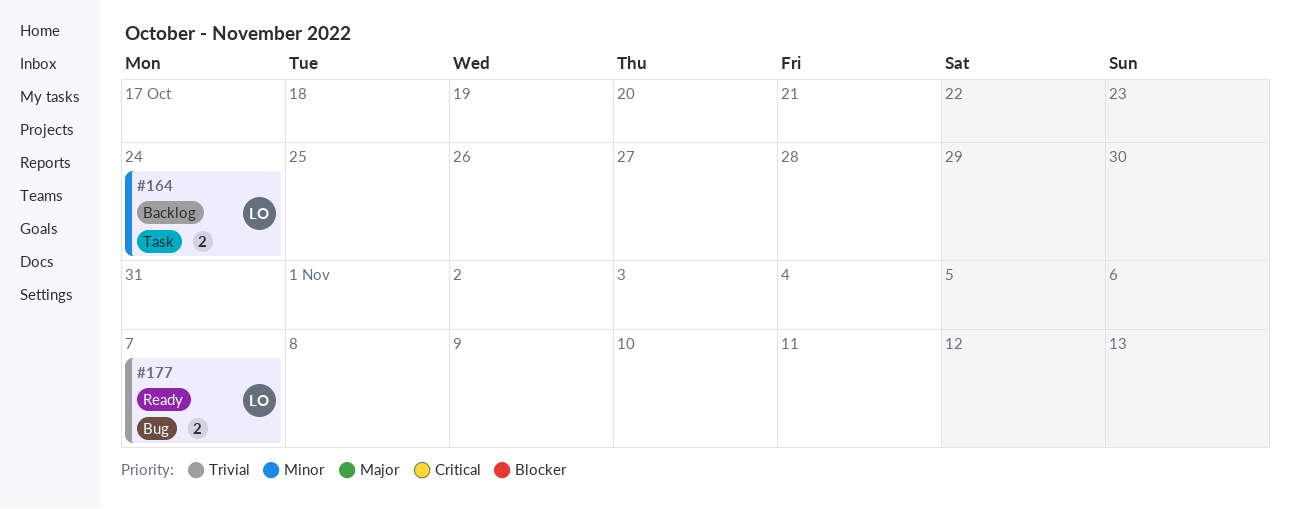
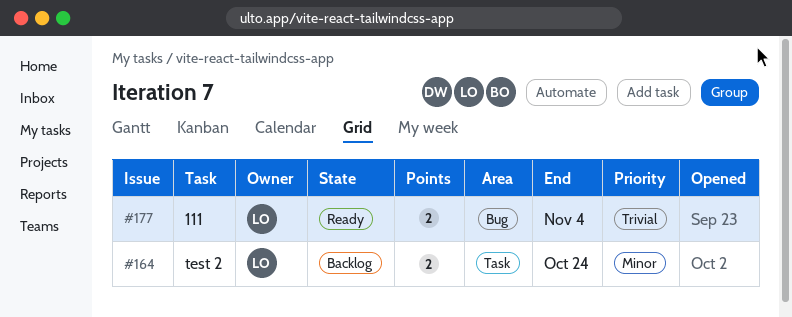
#177, due: Nov 7 -> Nov 4

